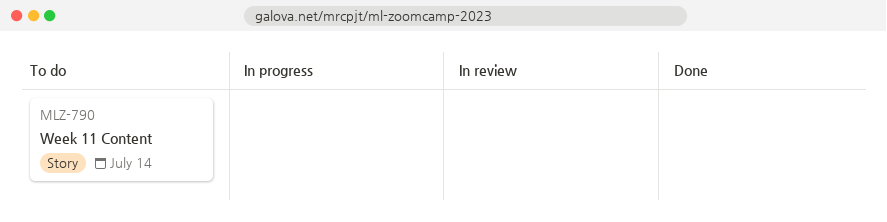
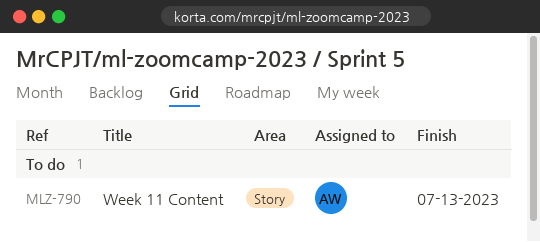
MLZ-790, due: Jul 14 -> Jul 13

